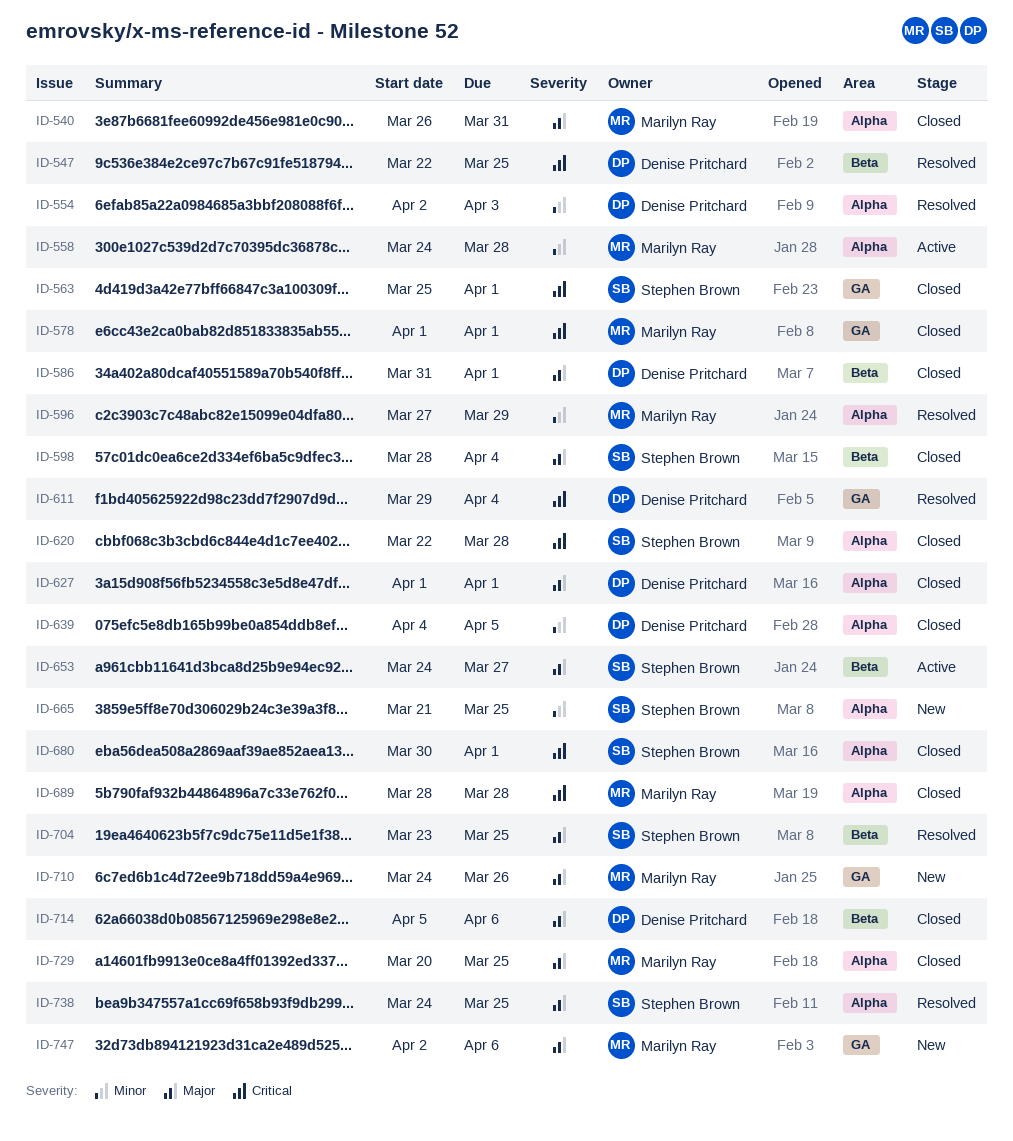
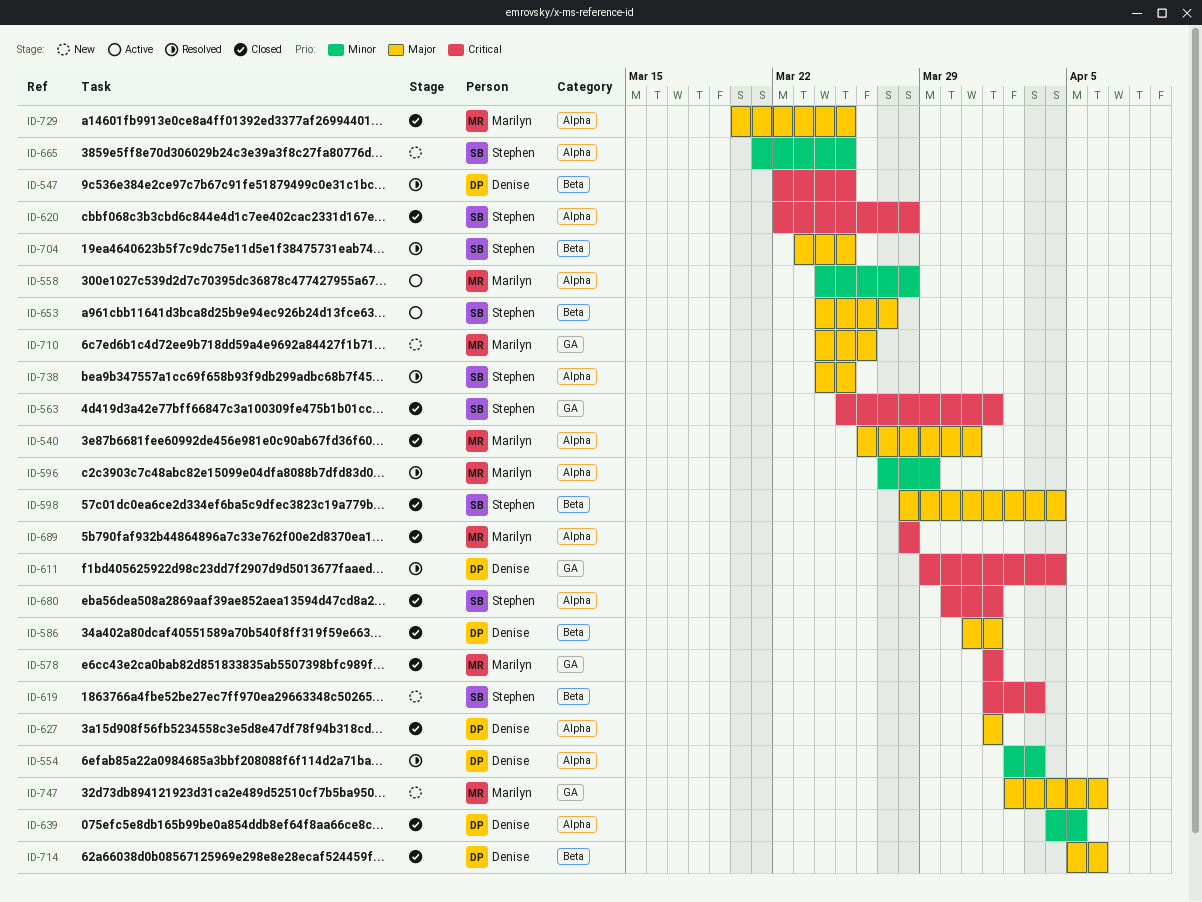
ID-619: none -> present

